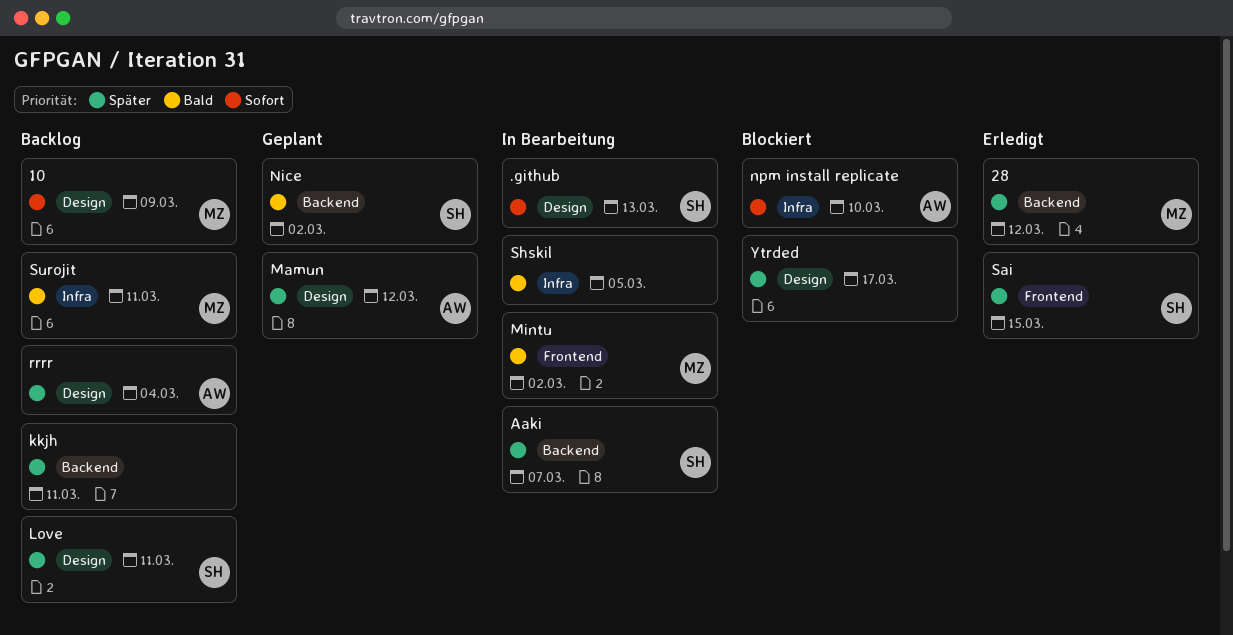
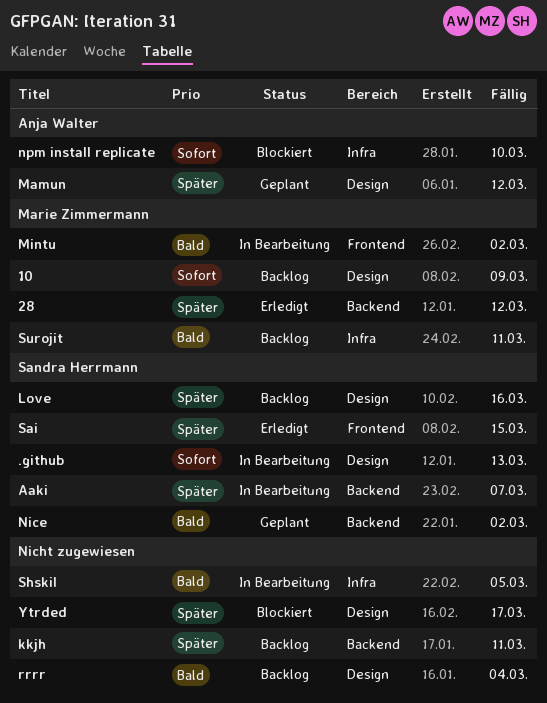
Love, due: Mar 11 -> Mar 16
rrrr, owner: Anja Walter -> none
rrrr, priority: Später -> Bald

